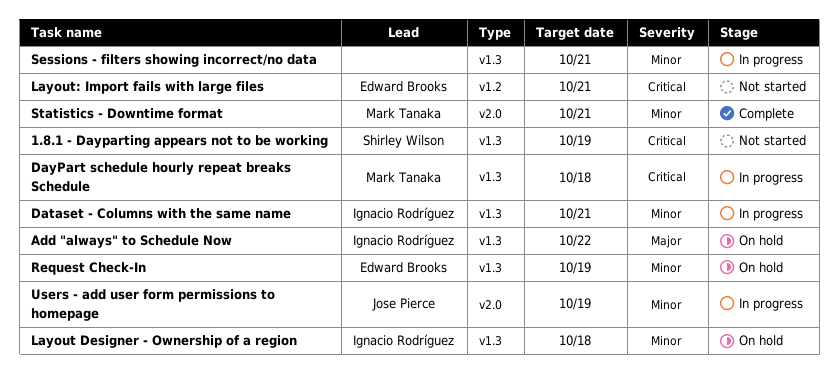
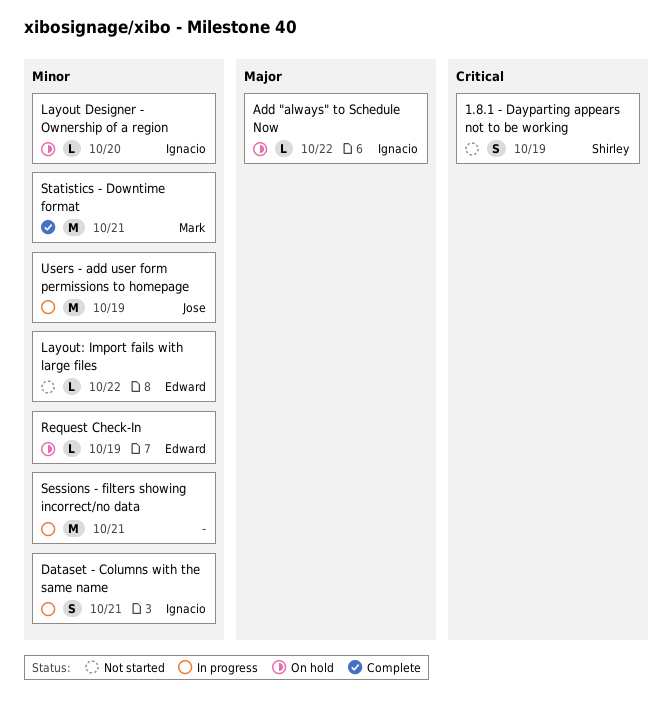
DayPart schedule hourly repeat breaks Schedule: present -> none
Layout Designer - Ownership of a region, due: Oct 18 -> Oct 20
Layout: Import fails with large files, priority: Critical -> Minor
Layout: Import fails with large files, due: Oct 21 -> Oct 22

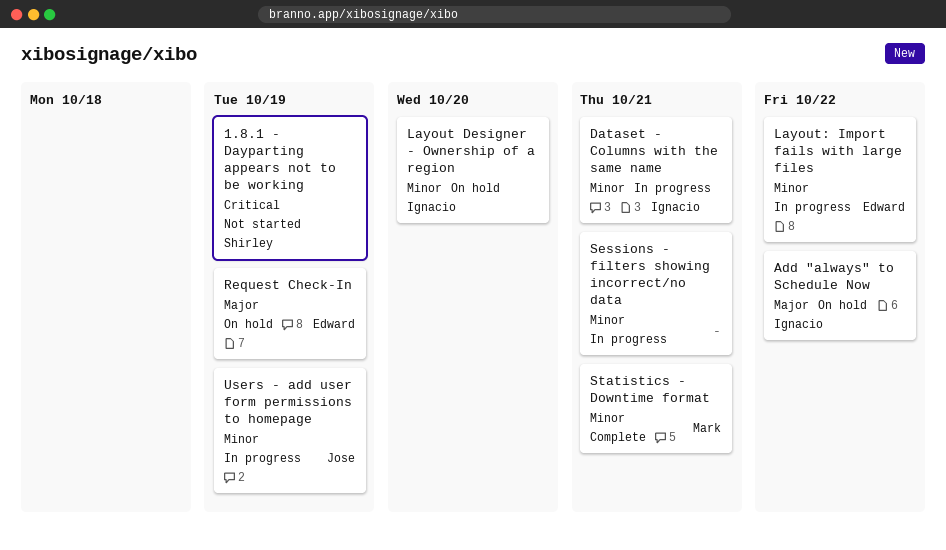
Layout: Import fails with large files, status: Not started -> In progress
Request Check-In, priority: Minor -> Major

